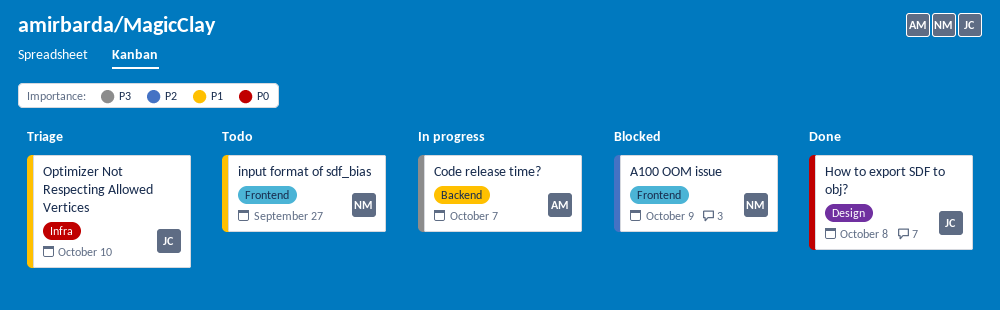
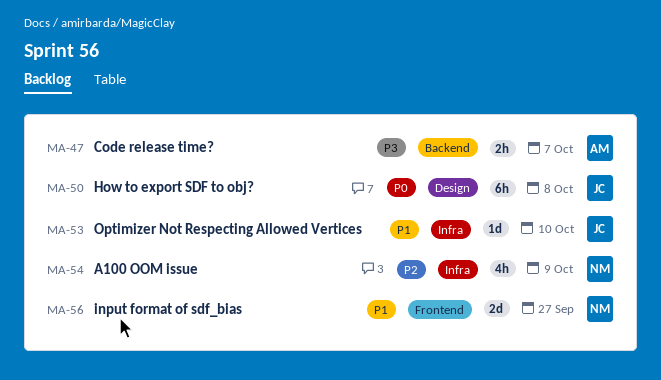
A100 OOM issue, label: Frontend -> Infra

